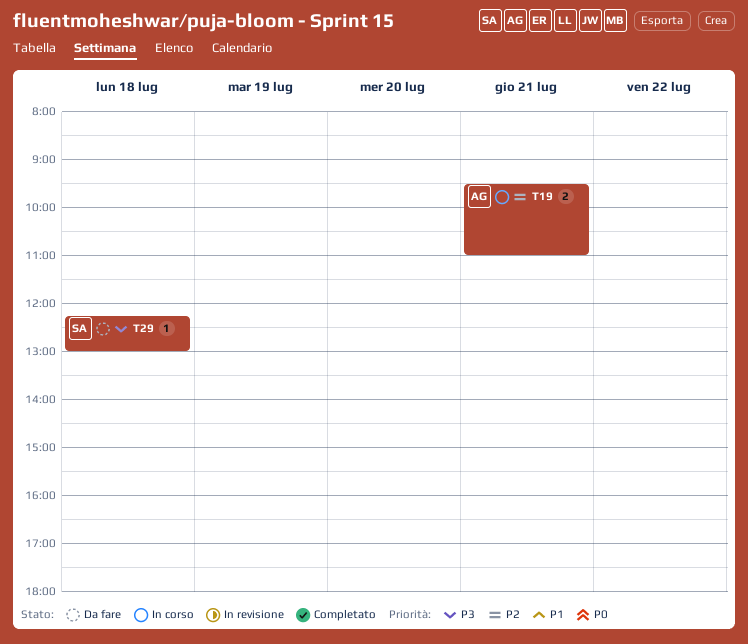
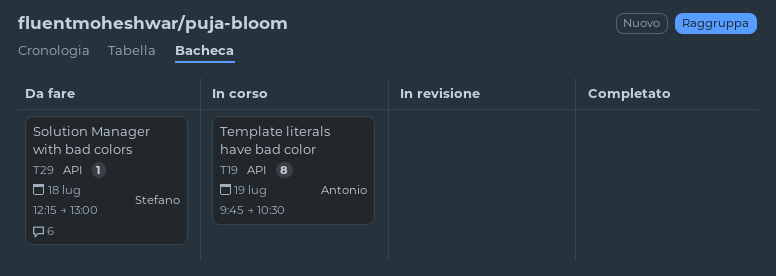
T19, estimate: 2 -> 8
T19, day: Jul 21 -> Jul 19
T19, begins: 09:30 -> 09:45
T19, ends: 11:00 -> 10:30

